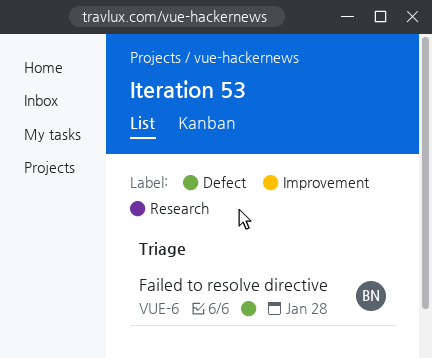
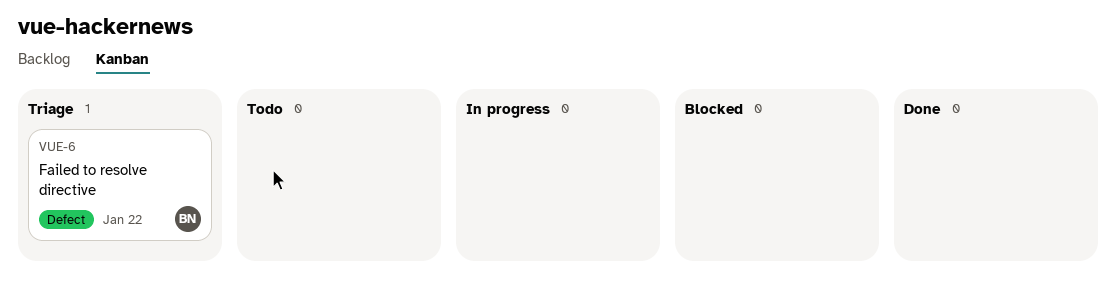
VUE-6, due: Jan 28 -> Jan 22

